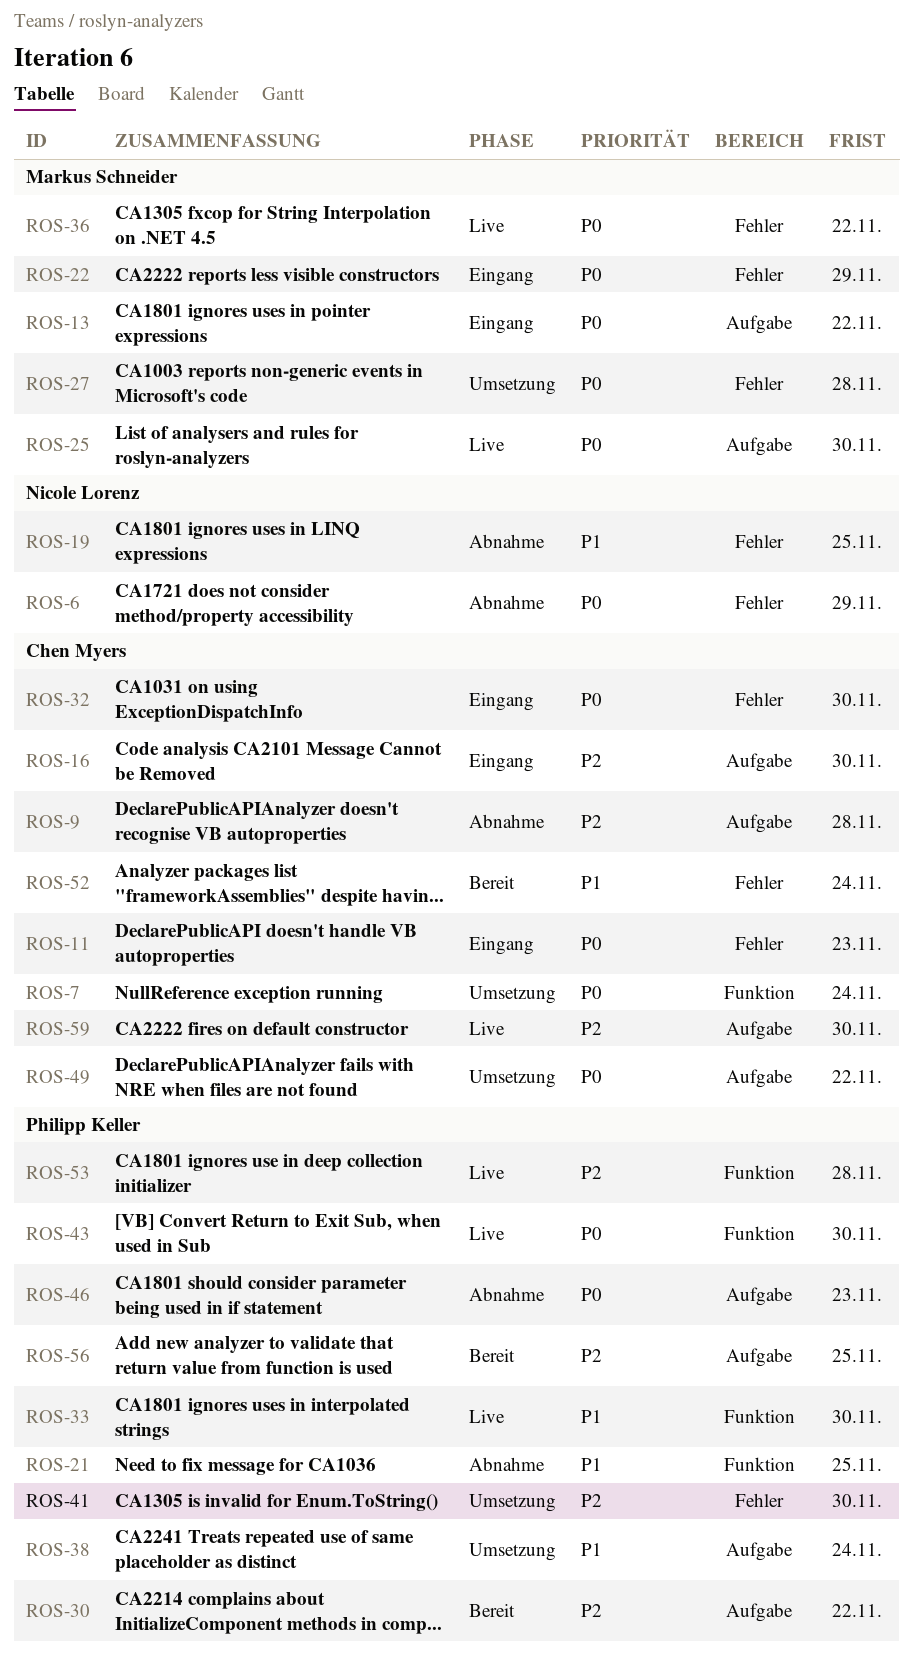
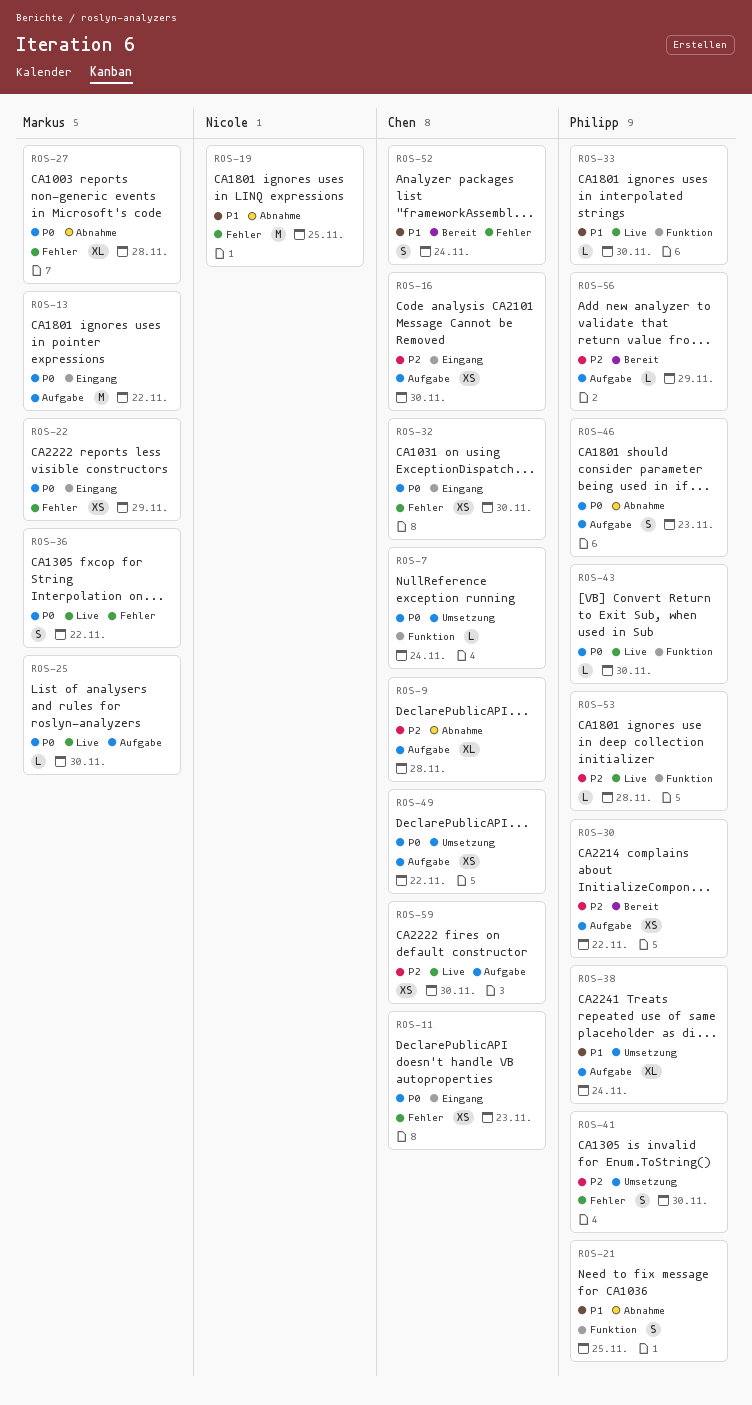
ROS-6: present -> none
ROS-27, status: Umsetzung -> Abnahme
ROS-56, due: Nov 25 -> Nov 29

